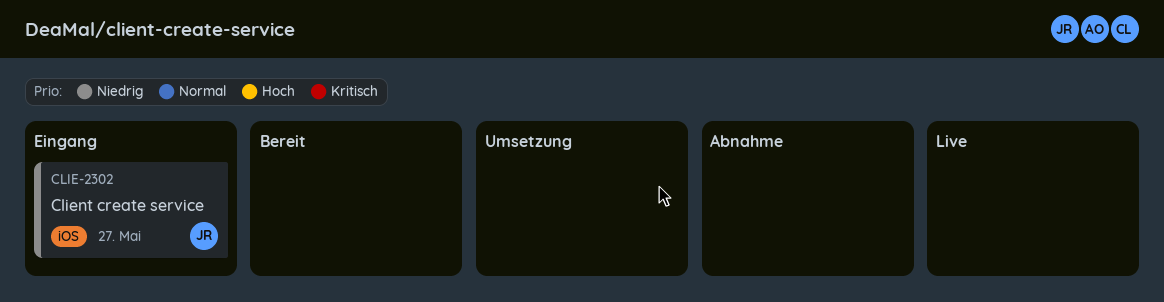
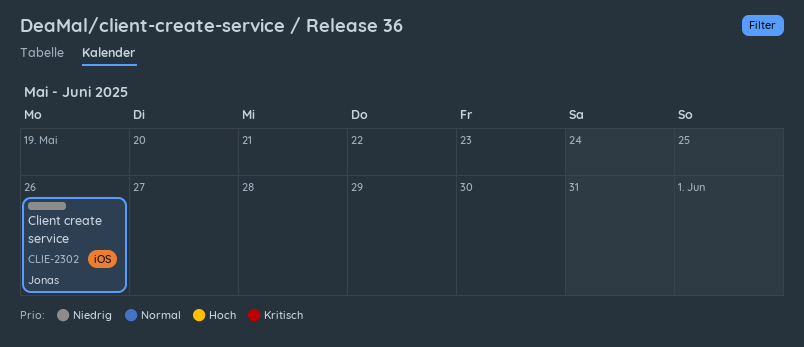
CLIE-2302, due: May 27 -> May 26

